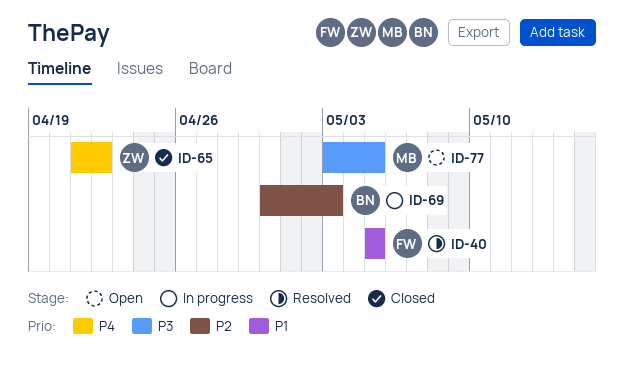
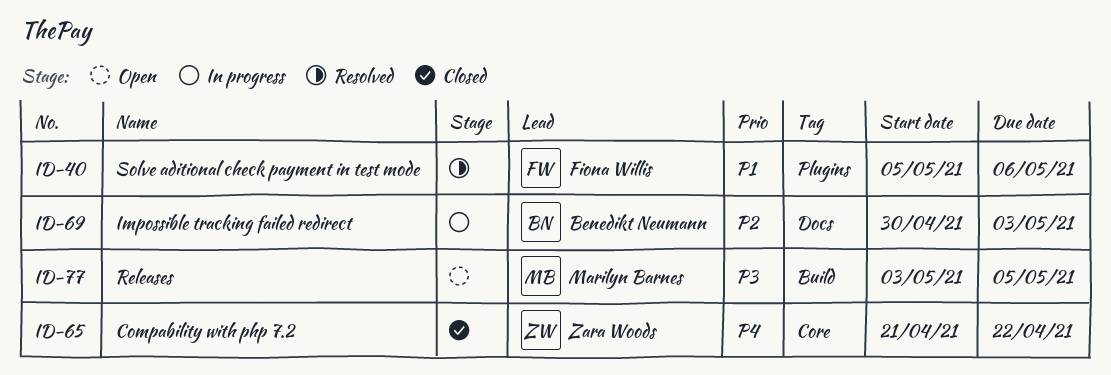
ID-40, due: May 5 -> May 6

